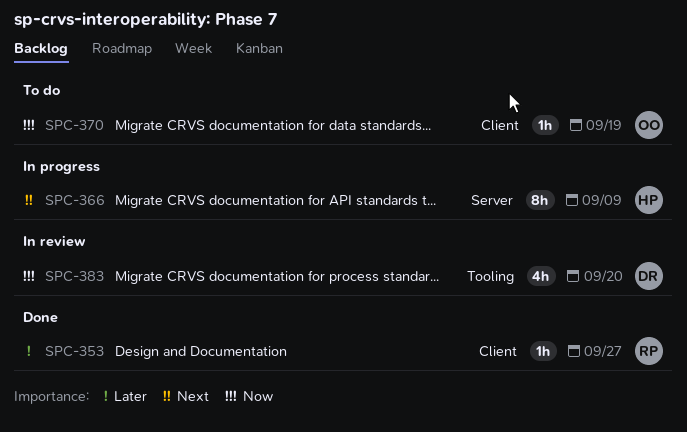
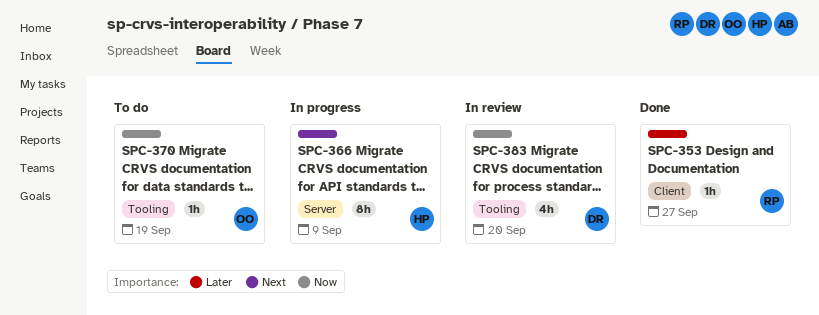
SPC-370, label: Client -> Tooling

